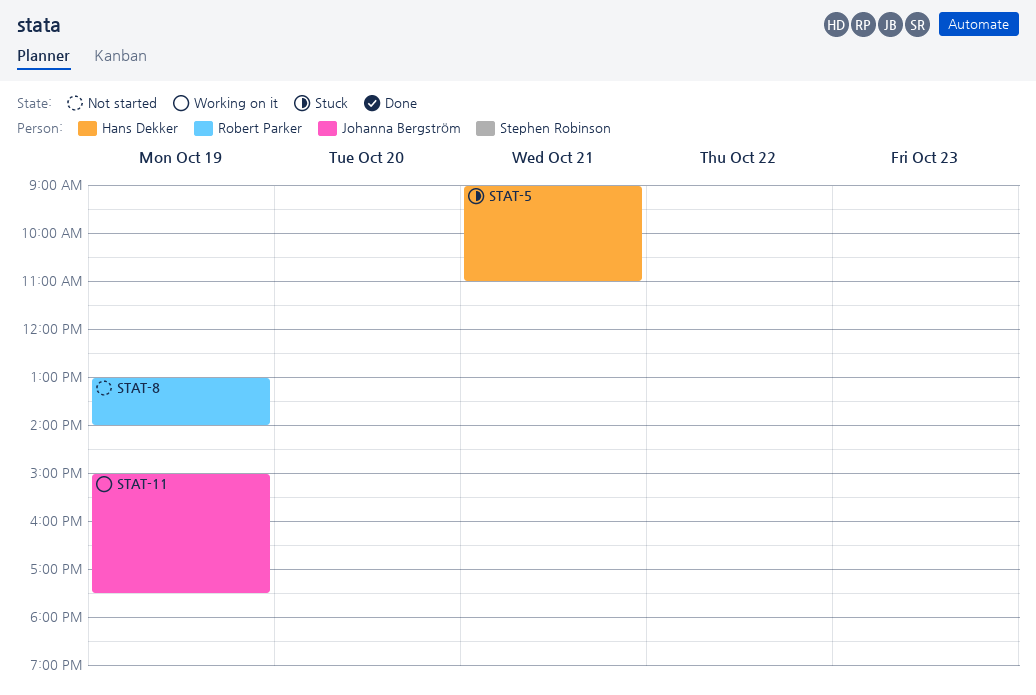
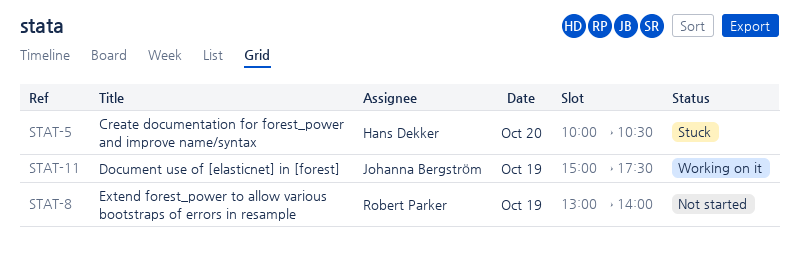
STAT-5, day: Oct 21 -> Oct 20
STAT-5, begins: 09:00 -> 10:00
STAT-5, ends: 11:00 -> 10:30

